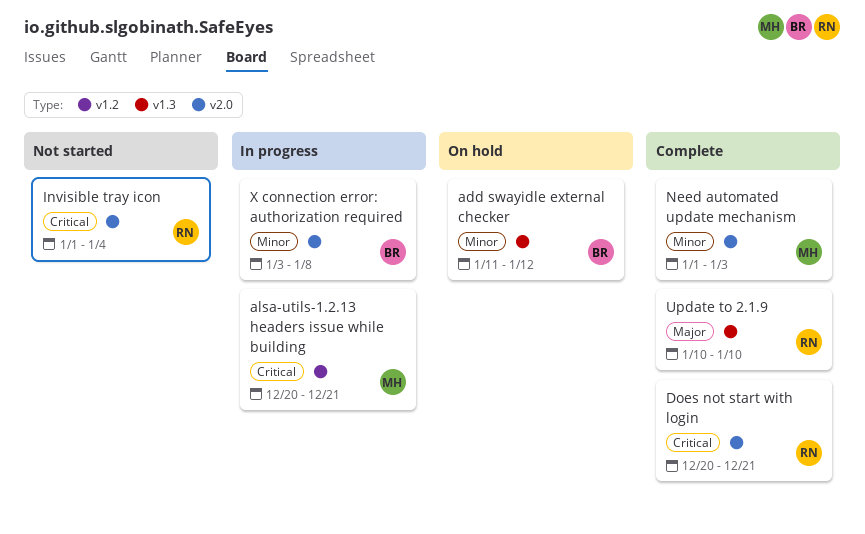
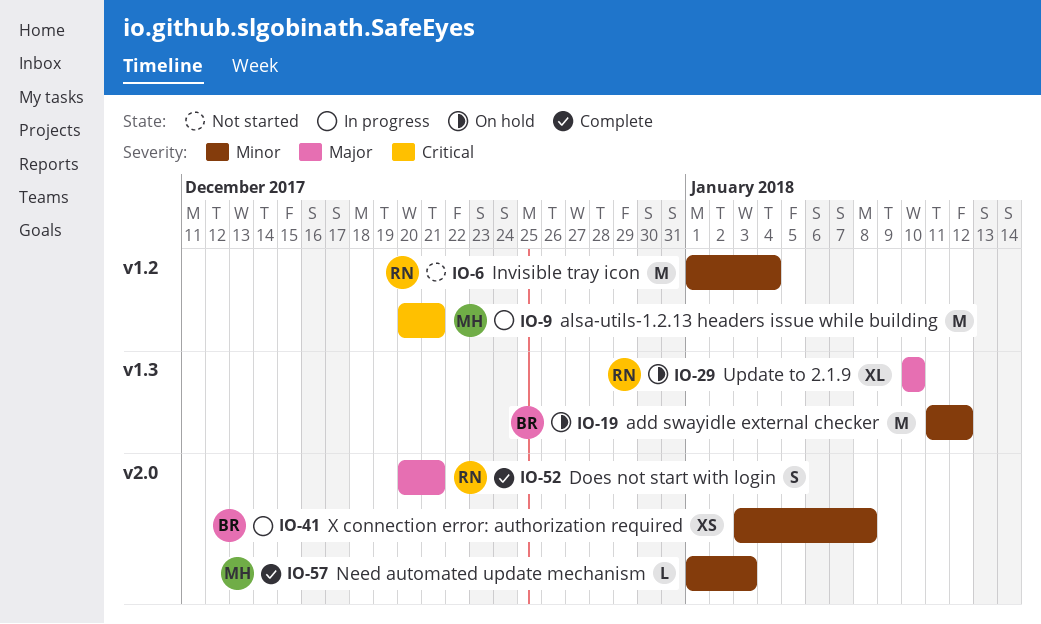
Does not start with login, priority: Critical -> Major
Invisible tray icon, priority: Critical -> Minor
Invisible tray icon, label: v2.0 -> v1.2
Update to 2.1.9, status: Complete -> On hold

